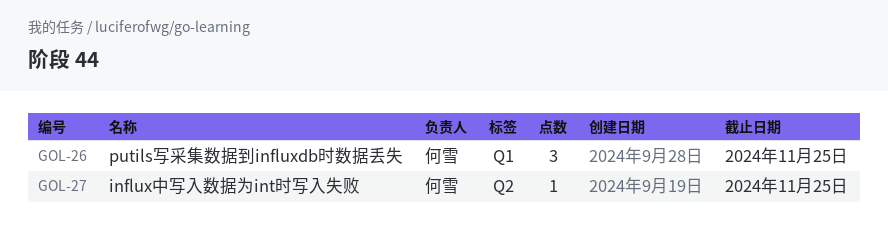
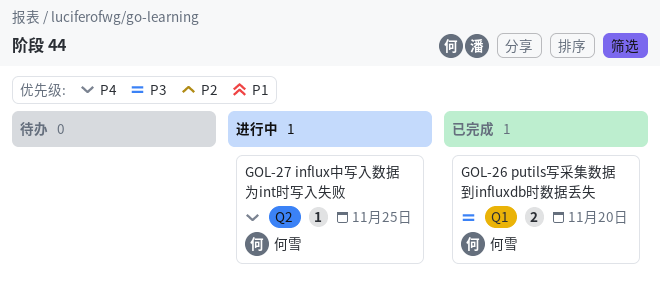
GOL-26, estimate: 3 -> 2
GOL-26, due: Nov 25 -> Nov 20

